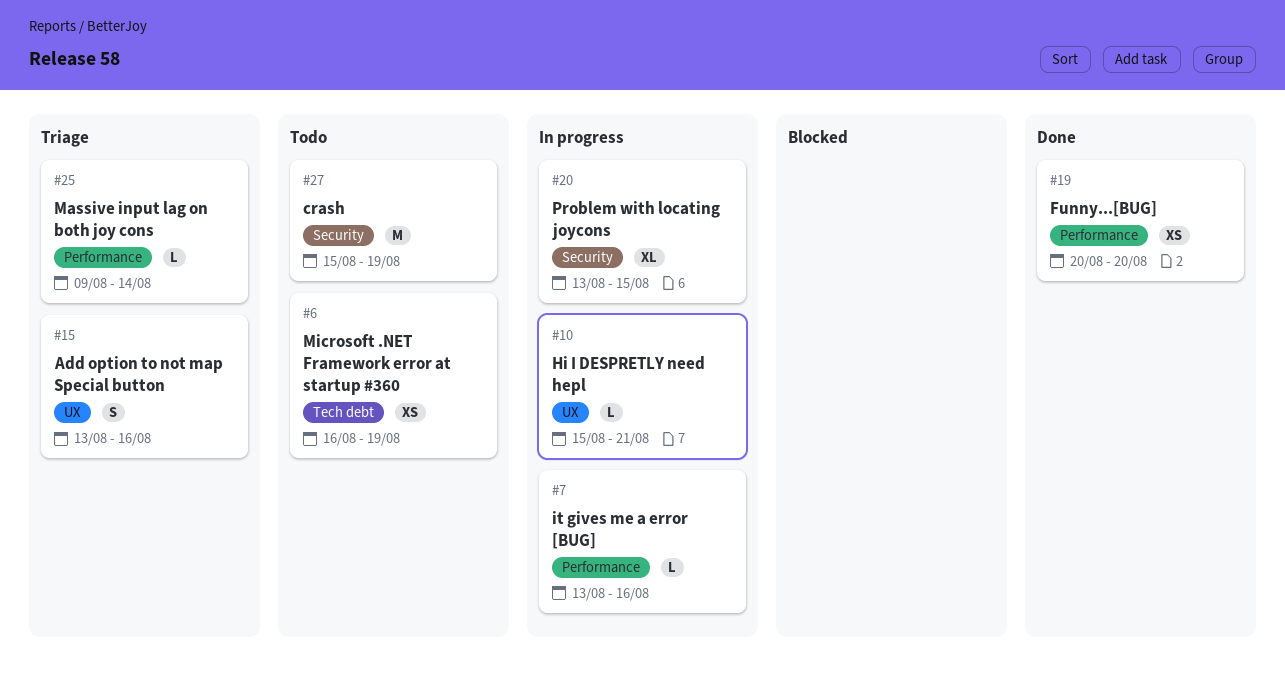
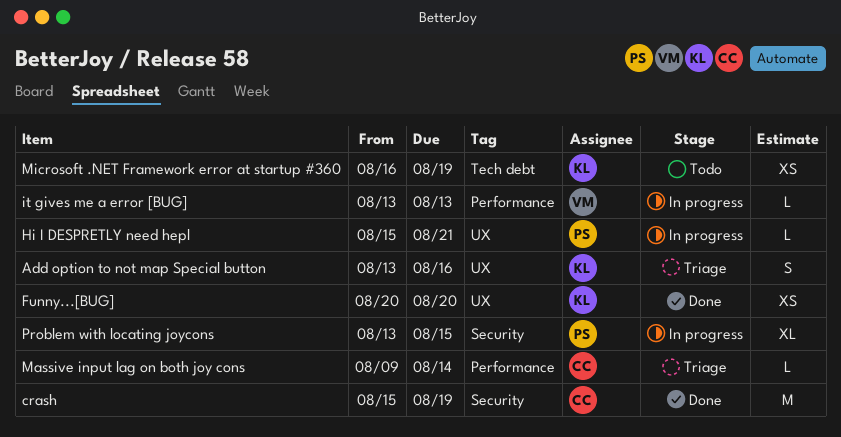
crash, status: Todo -> Done
Funny...[BUG], label: Performance -> UX
it gives me a error [BUG], due: Aug 16 -> Aug 13

